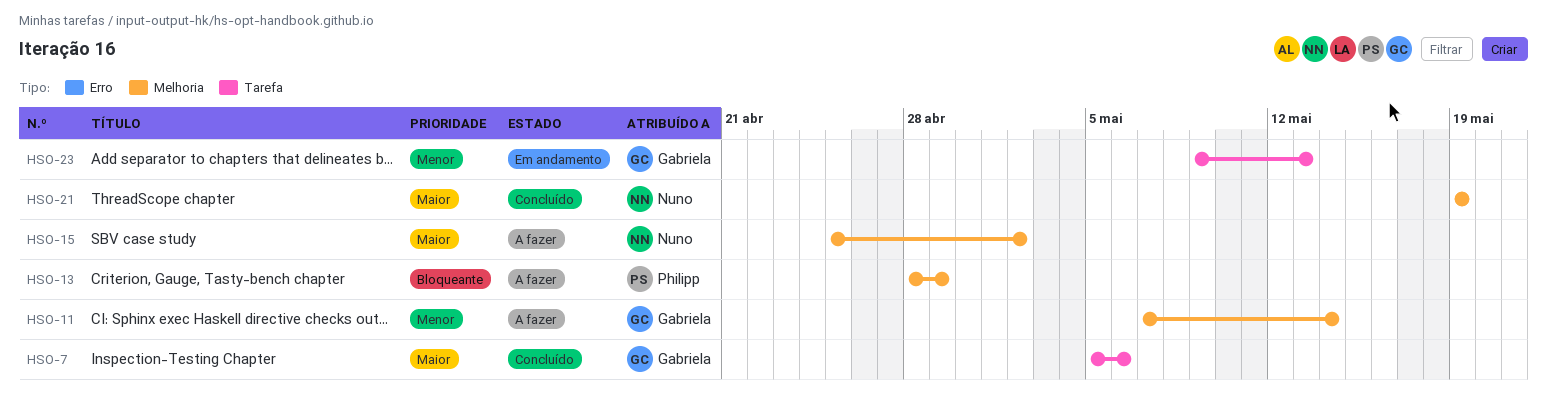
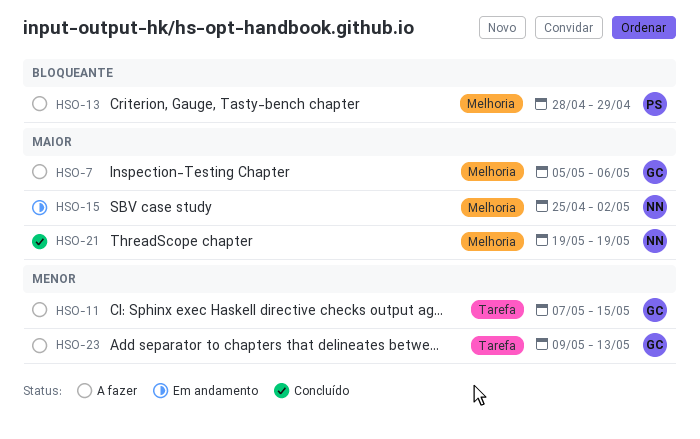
HSO-7, status: Concluído -> A fazer
HSO-7, label: Tarefa -> Melhoria
HSO-11, label: Melhoria -> Tarefa
HSO-11, due: May 14 -> May 15
HSO-15, status: A fazer -> Em andamento
HSO-23, status: Em andamento -> A fazer

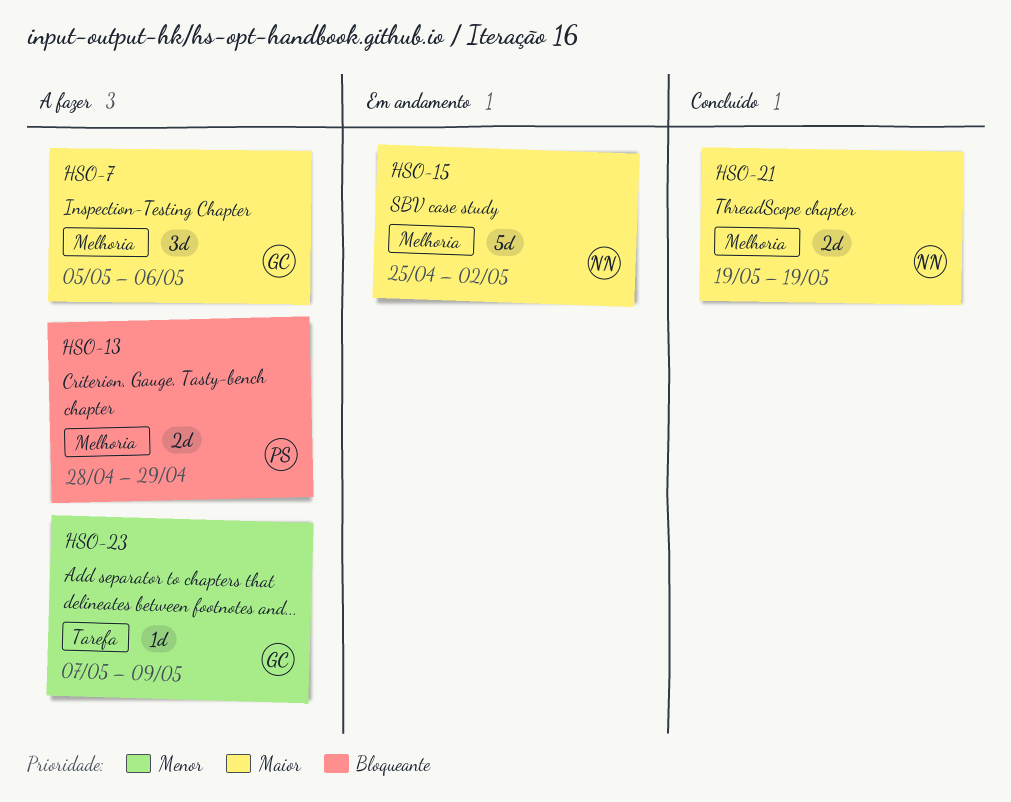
HSO-11: present -> none
HSO-23, start: May 9 -> May 7
HSO-23, due: May 13 -> May 9

